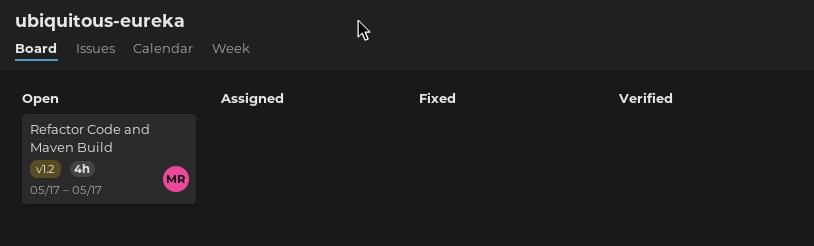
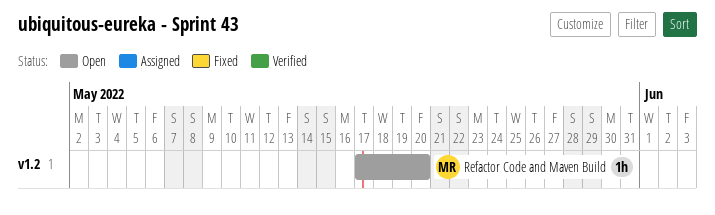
Refactor Code and Maven Build, estimate: 4h -> 1h
Refactor Code and Maven Build, due: May 17 -> May 20

